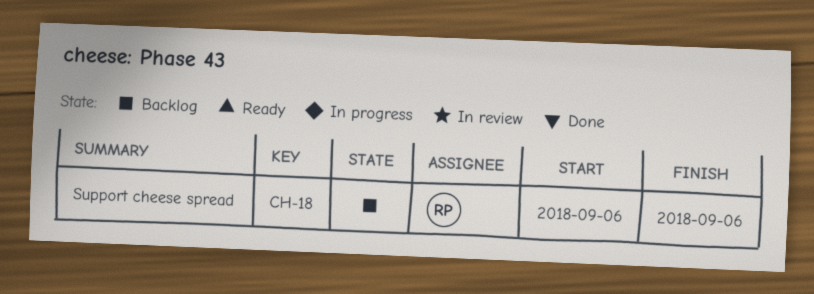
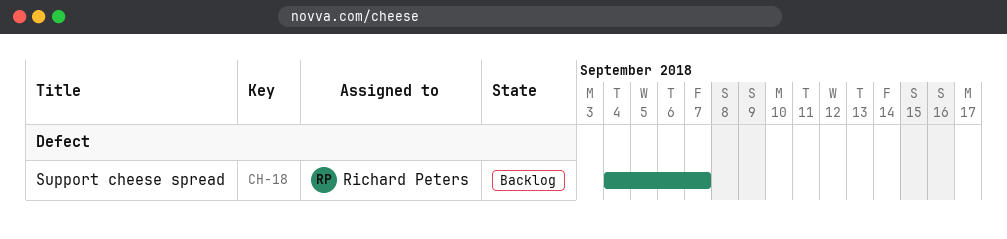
CH-18, start: Sep 6 -> Sep 4
CH-18, due: Sep 6 -> Sep 7

